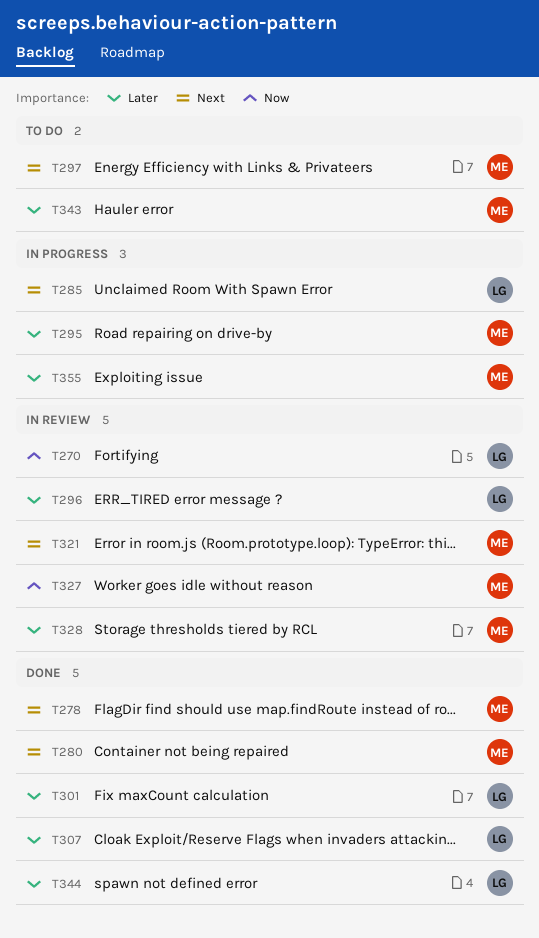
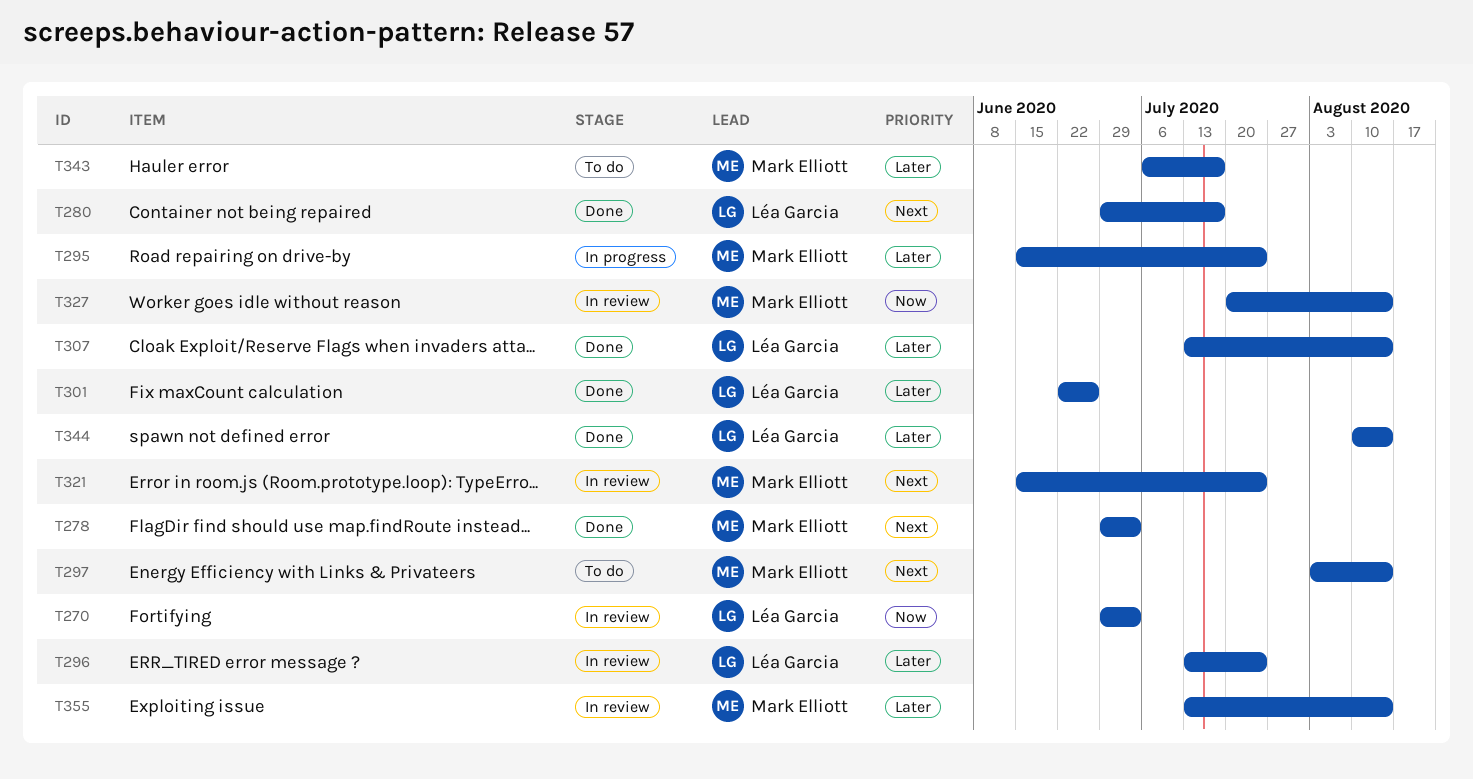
T280, owner: Mark Elliott -> Léa Garcia
T285: present -> none
T328: present -> none
T355, status: In progress -> In review

